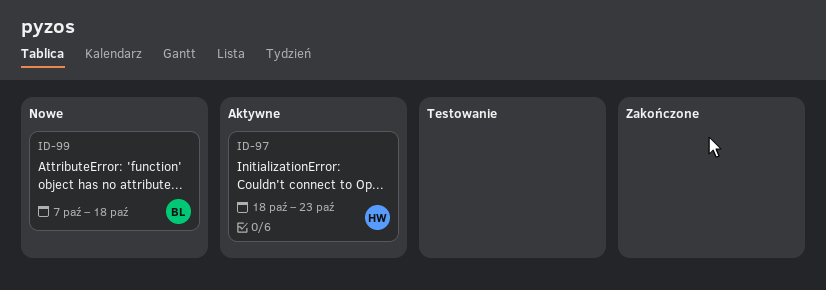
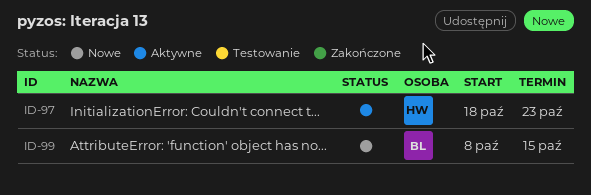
ID-99, start: Oct 7 -> Oct 8
ID-99, due: Oct 18 -> Oct 15

